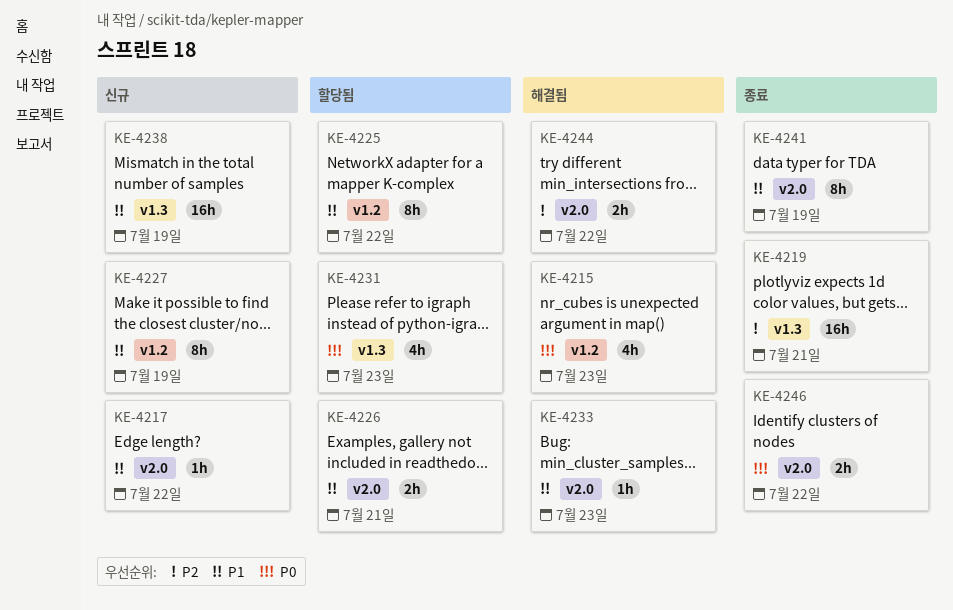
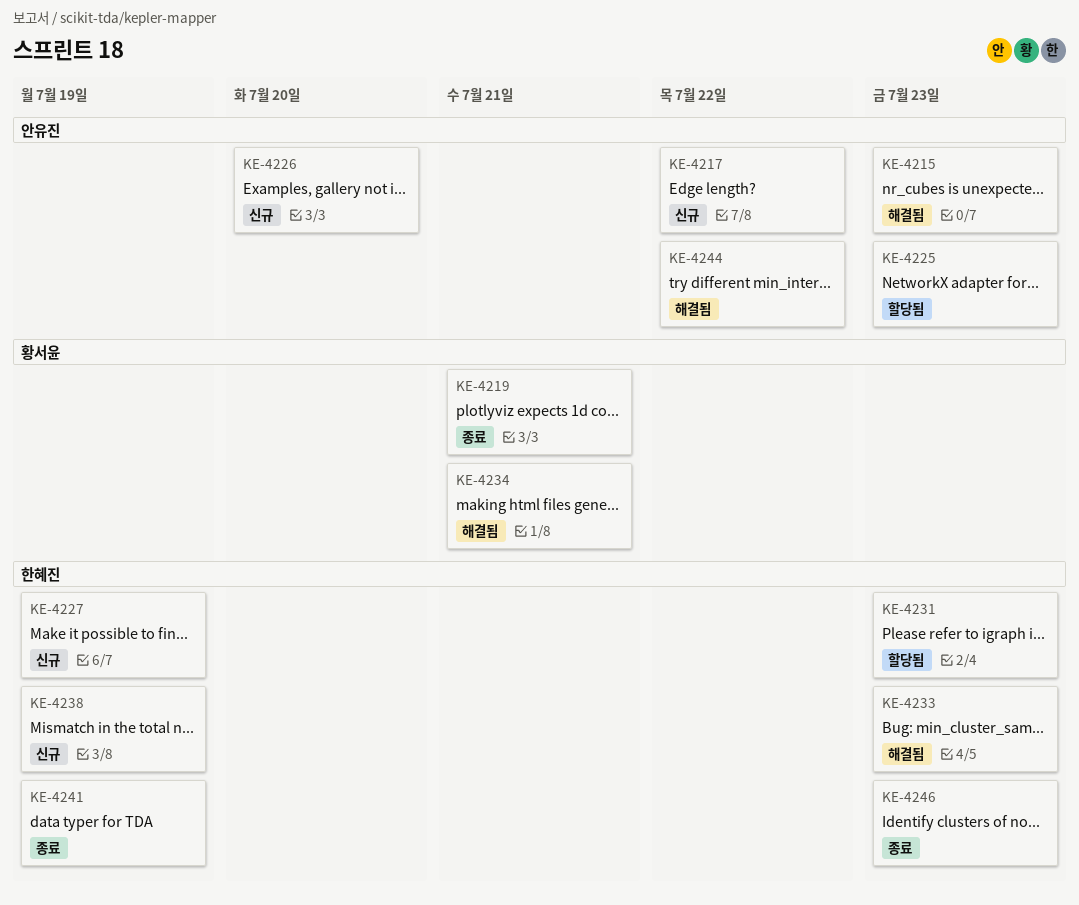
KE-4225, due: Jul 22 -> Jul 23
KE-4226, status: 할당됨 -> 신규
KE-4226, due: Jul 21 -> Jul 20
KE-4234: none -> present
KE-4246, due: Jul 22 -> Jul 23

